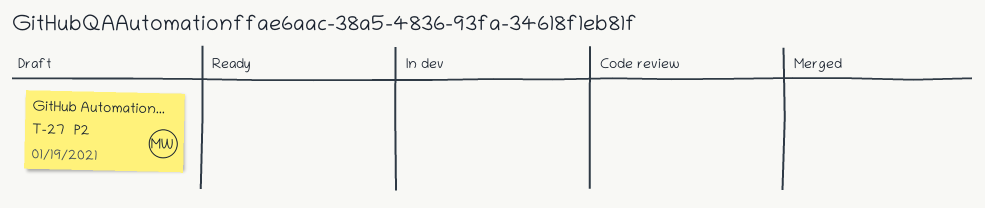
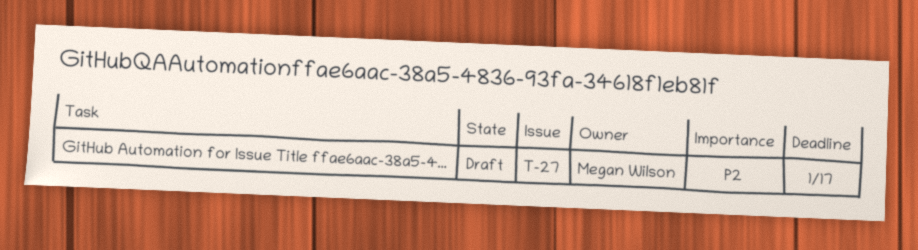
T-27, due: Jan 19 -> Jan 17

